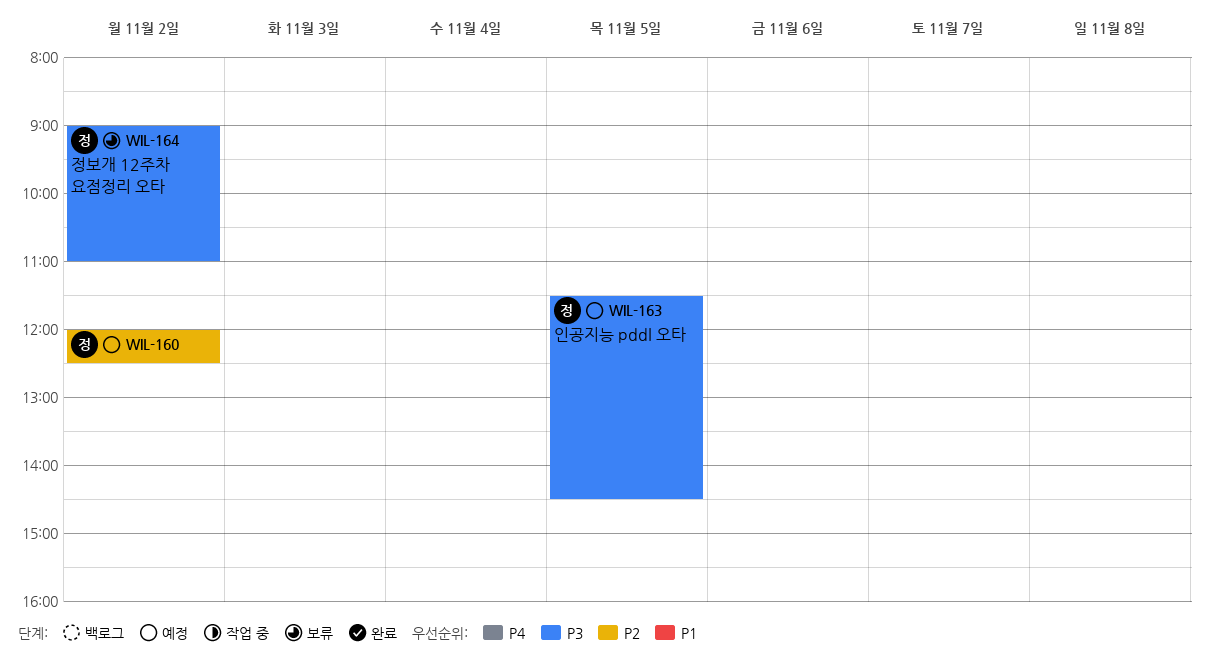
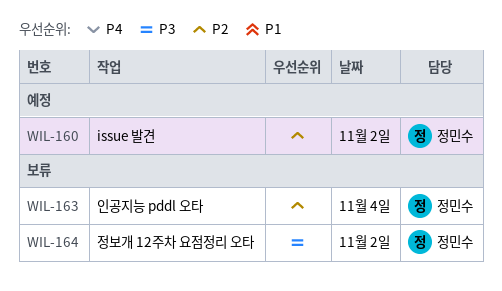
WIL-163, status: 예정 -> 보류
WIL-163, priority: P3 -> P2
WIL-163, day: Nov 5 -> Nov 4

